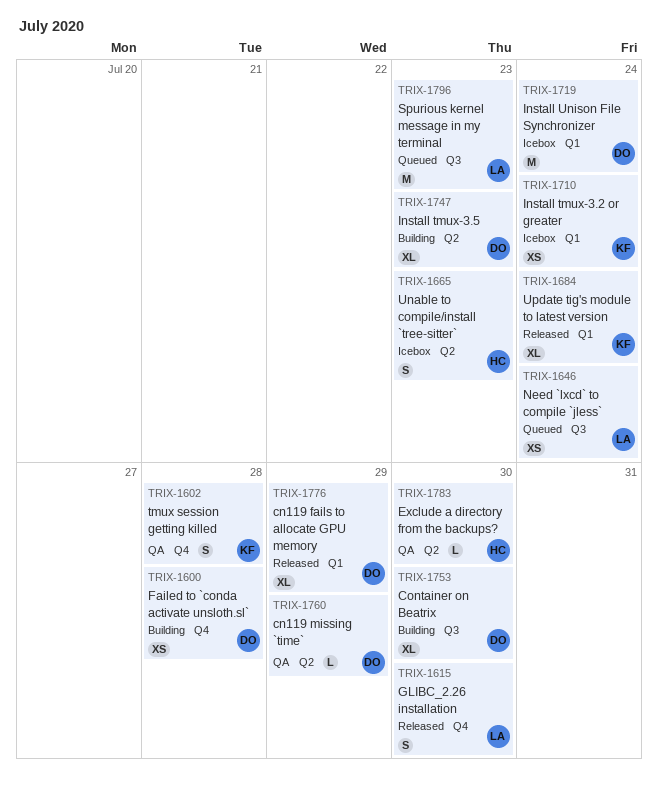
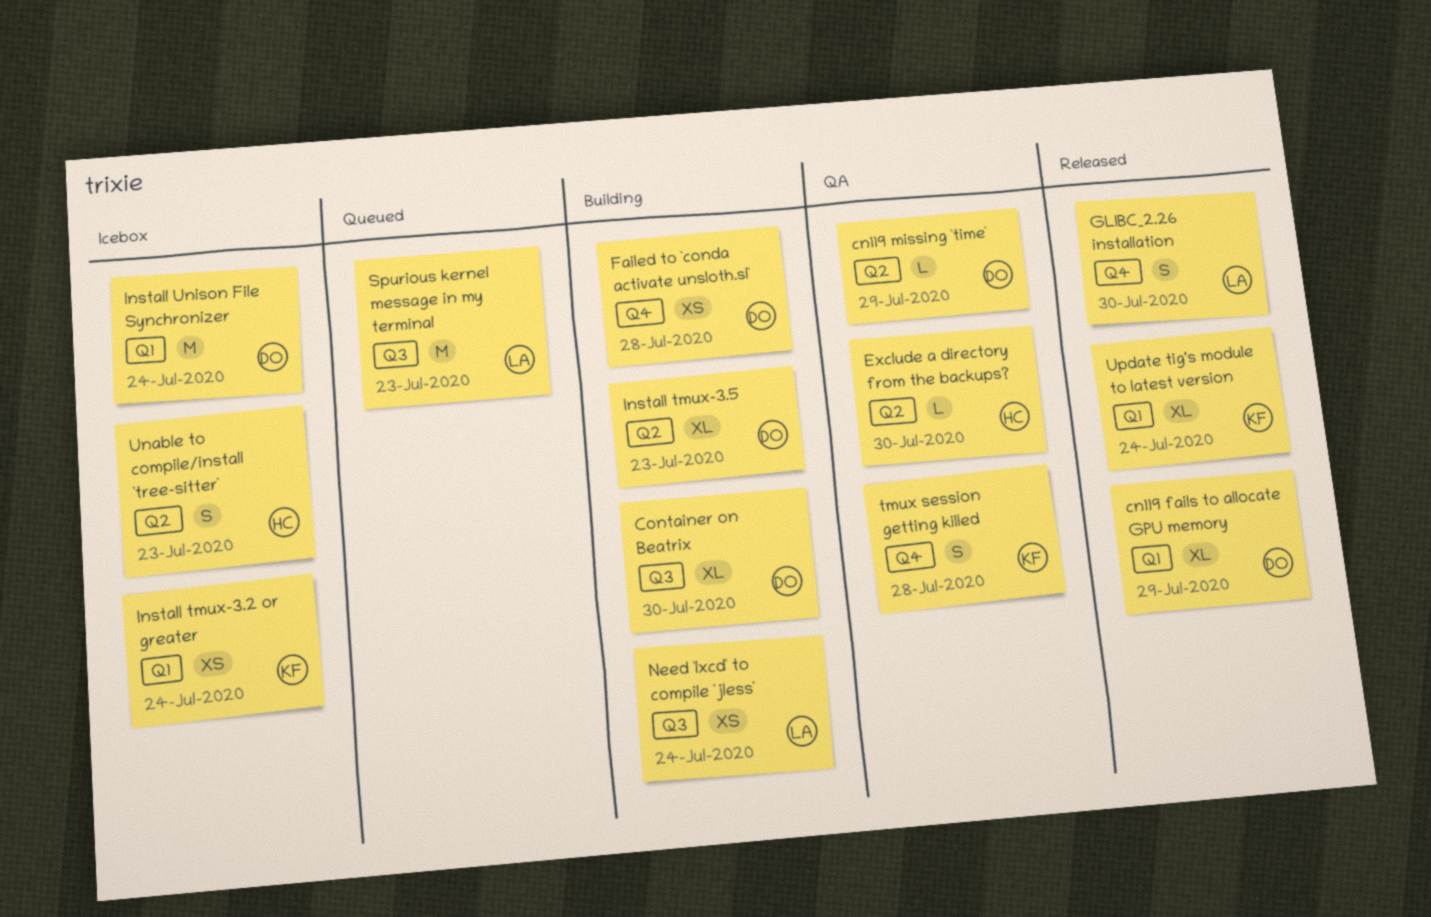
Need `lxcd` to compile `jless`, status: Queued -> Building

